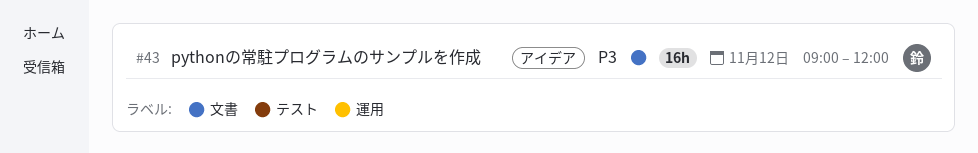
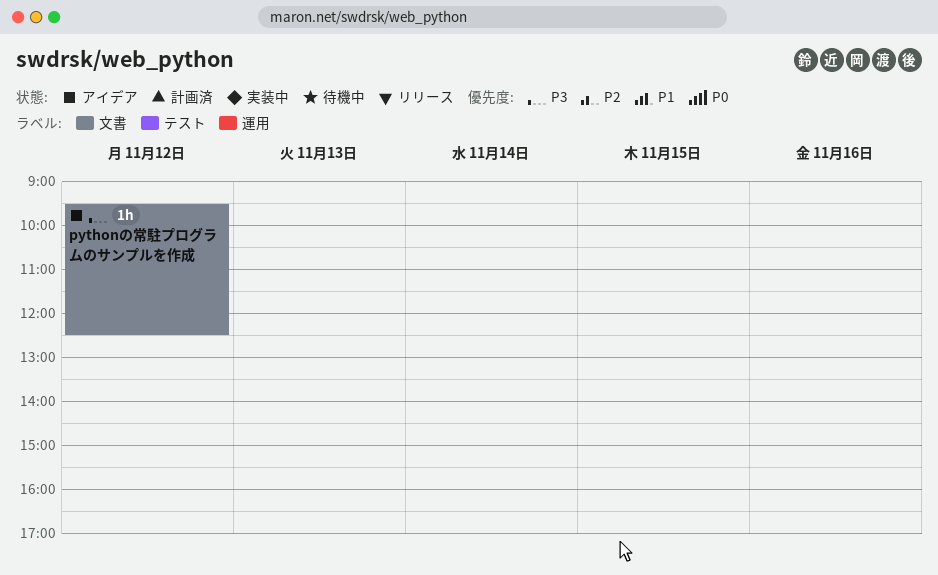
pythonの常駐プログラムのサンプルを作成, estimate: 16h -> 1h
pythonの常駐プログラムのサンプルを作成, begins: 09:00 -> 09:30
pythonの常駐プログラムのサンプルを作成, ends: 12:00 -> 12:30

